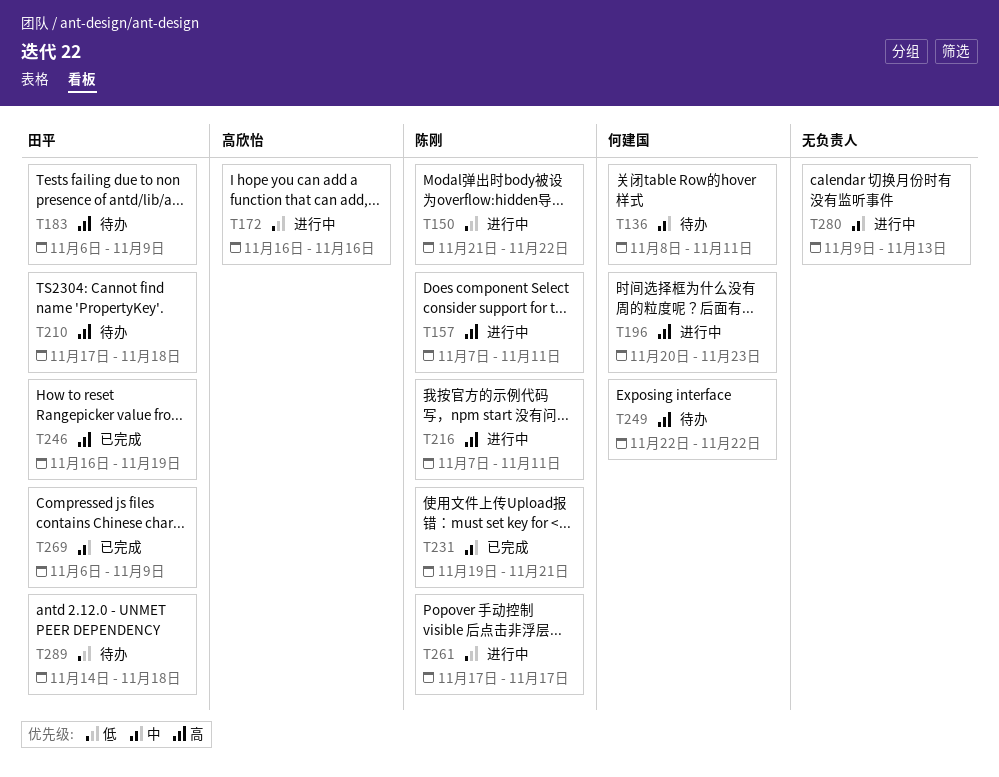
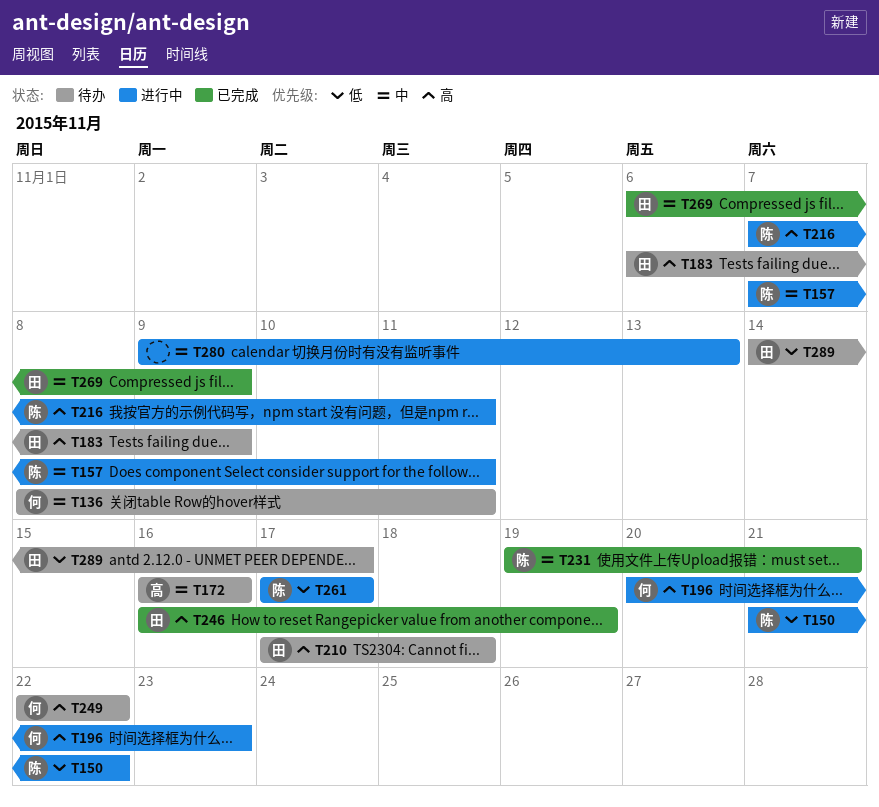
T157, priority: 高 -> 中
T172, status: 进行中 -> 待办
T172, priority: 低 -> 中
T289, due: Nov 18 -> Nov 17

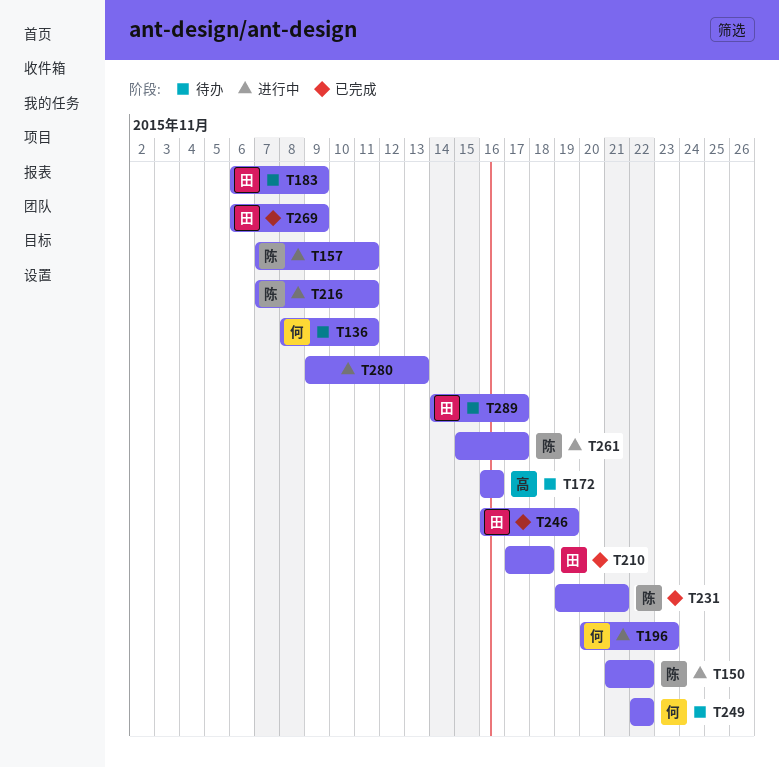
T210, status: 待办 -> 已完成
T261, start: Nov 17 -> Nov 15

